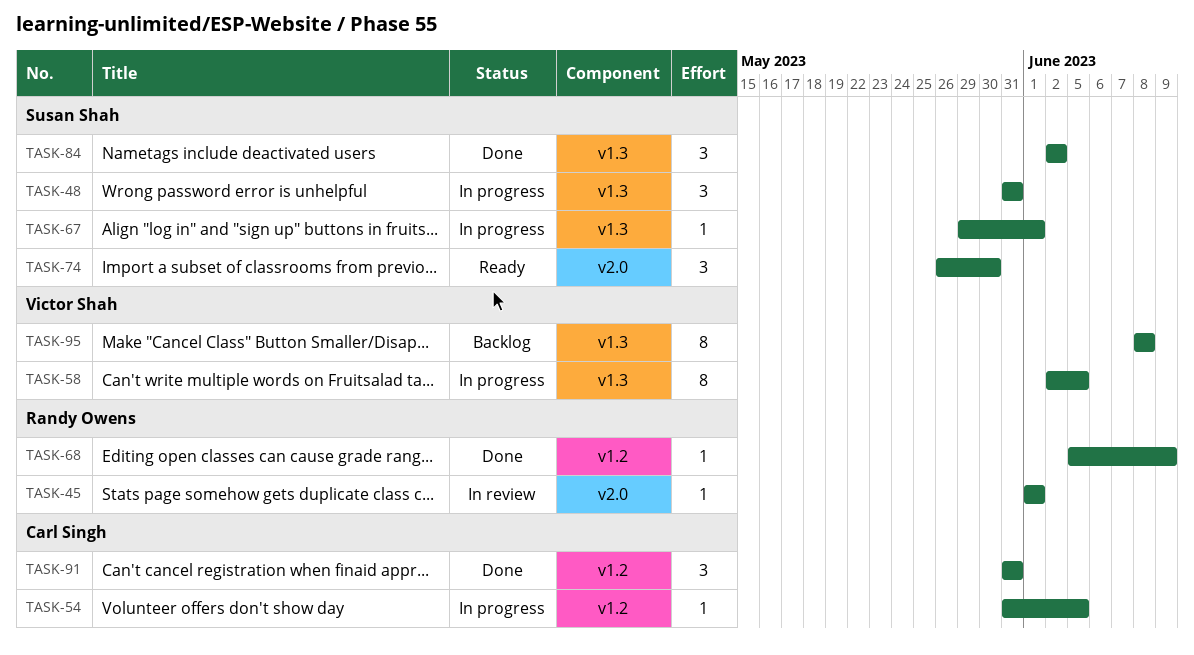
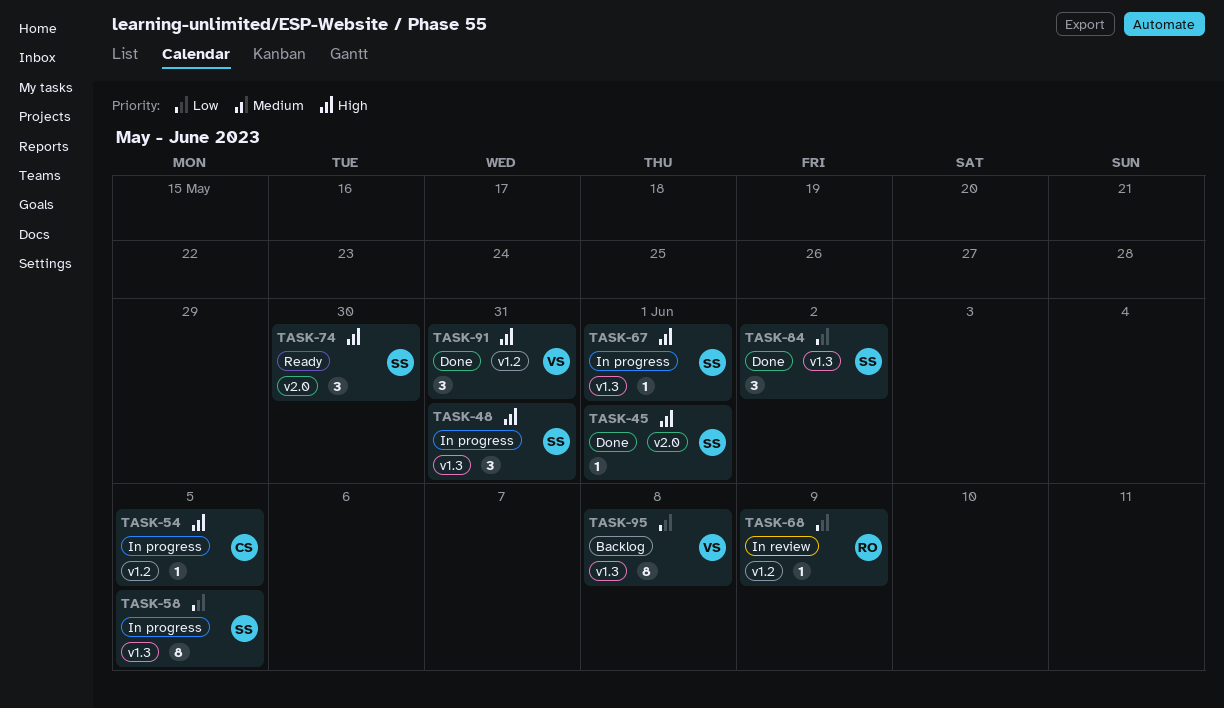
TASK-45, status: In review -> Done
TASK-45, owner: Randy Owens -> Susan Shah
TASK-58, owner: Victor Shah -> Susan Shah
TASK-68, status: Done -> In review
TASK-91, owner: Carl Singh -> Victor Shah

